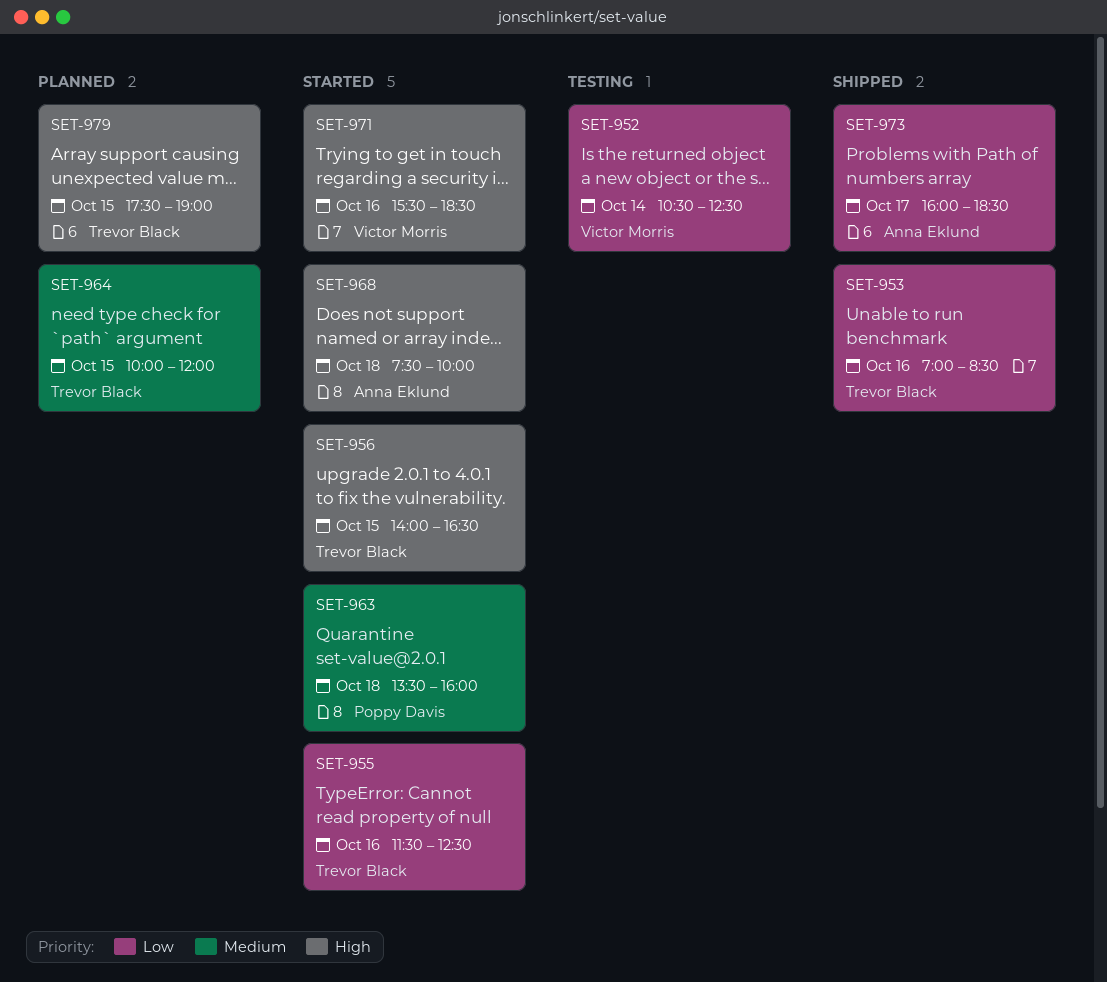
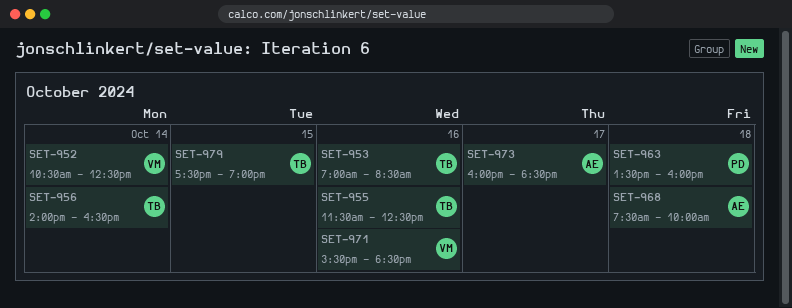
SET-956, day: Oct 15 -> Oct 14
SET-964: present -> none

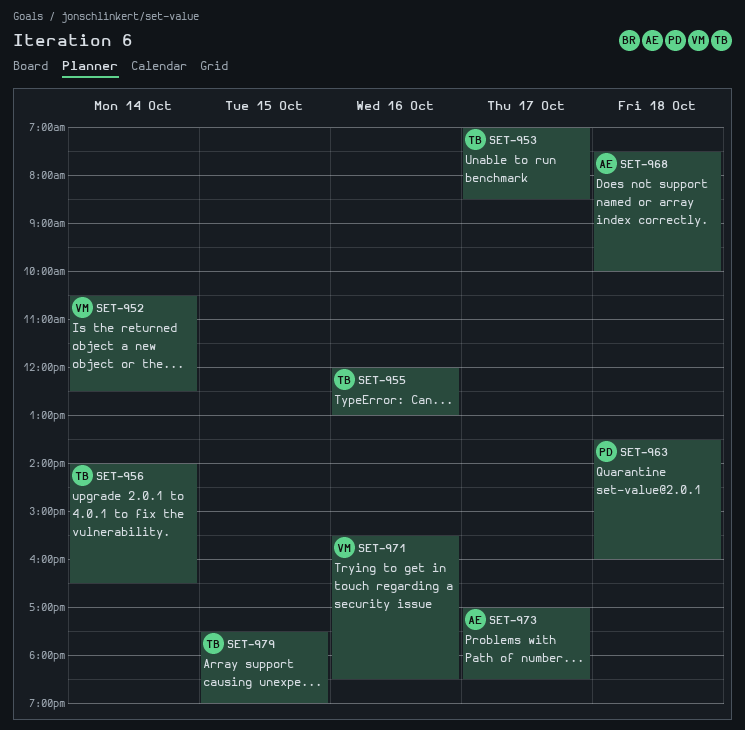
SET-953, day: Oct 16 -> Oct 17
SET-955, begins: 11:30 -> 12:00
SET-955, ends: 12:30 -> 13:00
SET-973, begins: 16:00 -> 17:00

